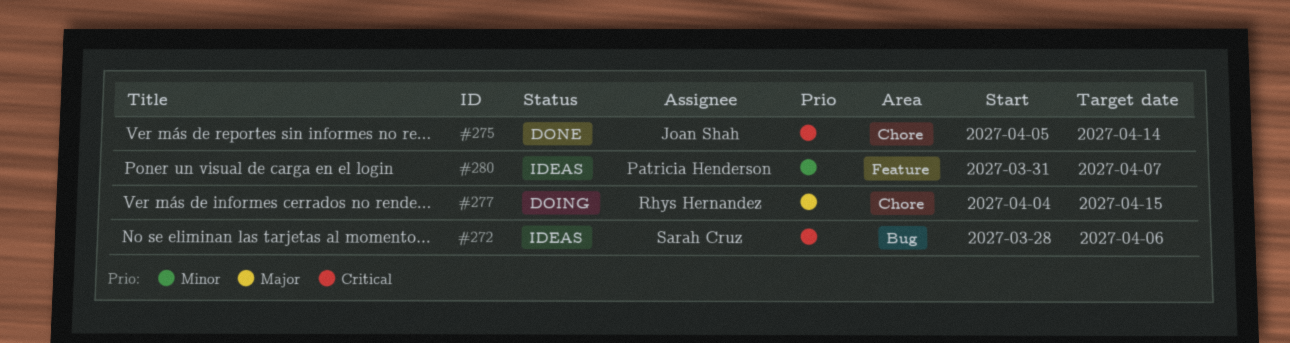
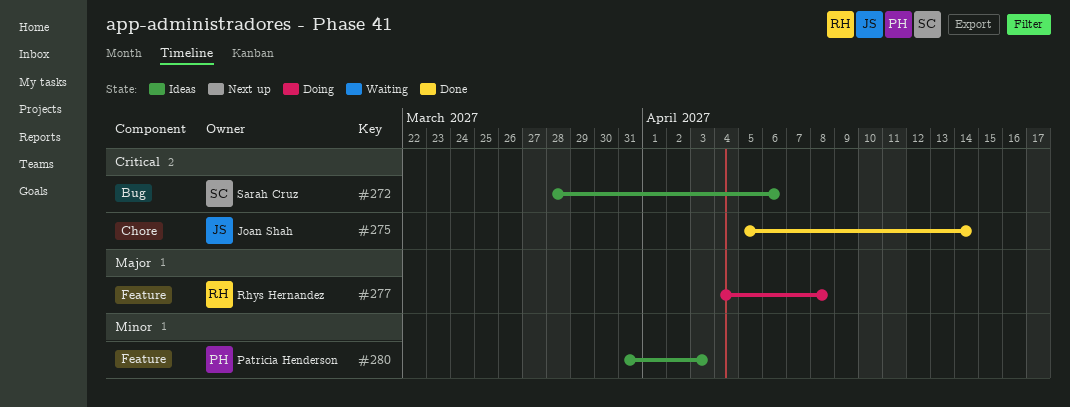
#277, label: Chore -> Feature
#277, due: Apr 15 -> Apr 8
#280, due: Apr 7 -> Apr 3

